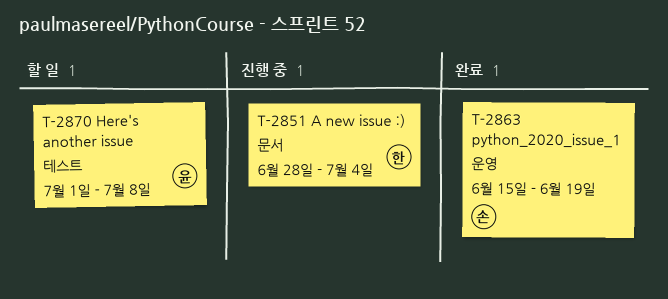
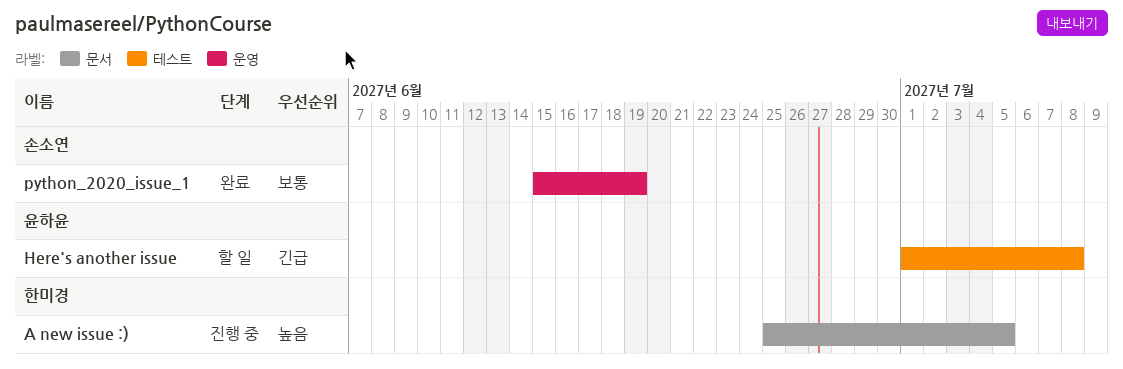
A new issue :), start: Jun 28 -> Jun 25
A new issue :), due: Jul 4 -> Jul 5

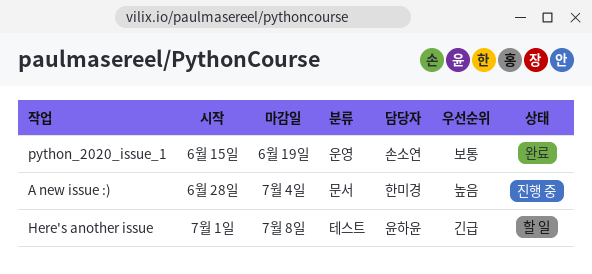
A new issue :), start: Jun 25 -> Jun 28
A new issue :), due: Jul 5 -> Jul 4

